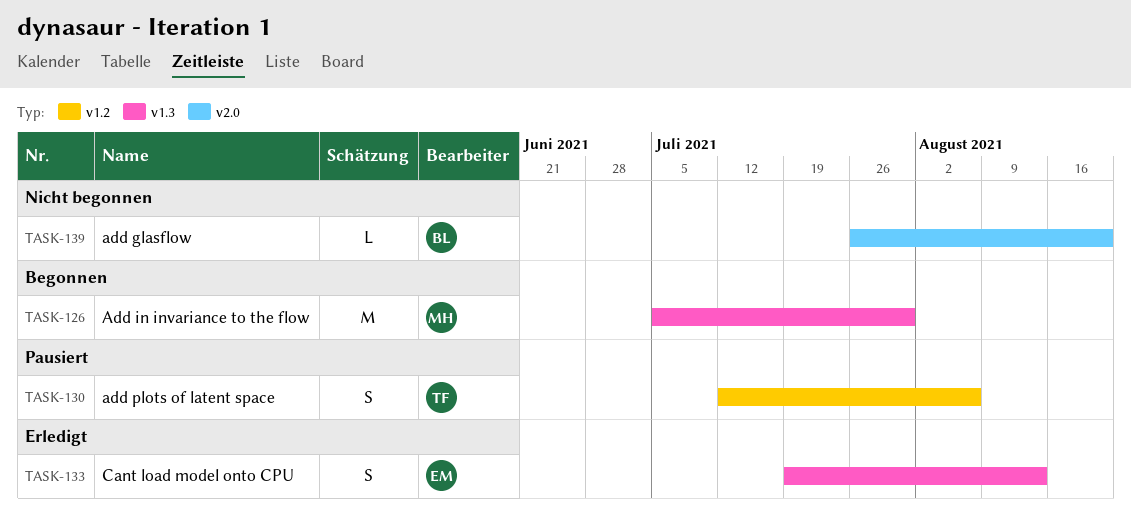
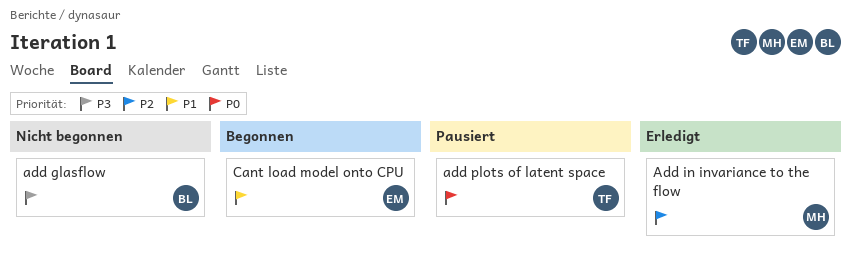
Add in invariance to the flow, status: Begonnen -> Erledigt
Cant load model onto CPU, status: Erledigt -> Begonnen

